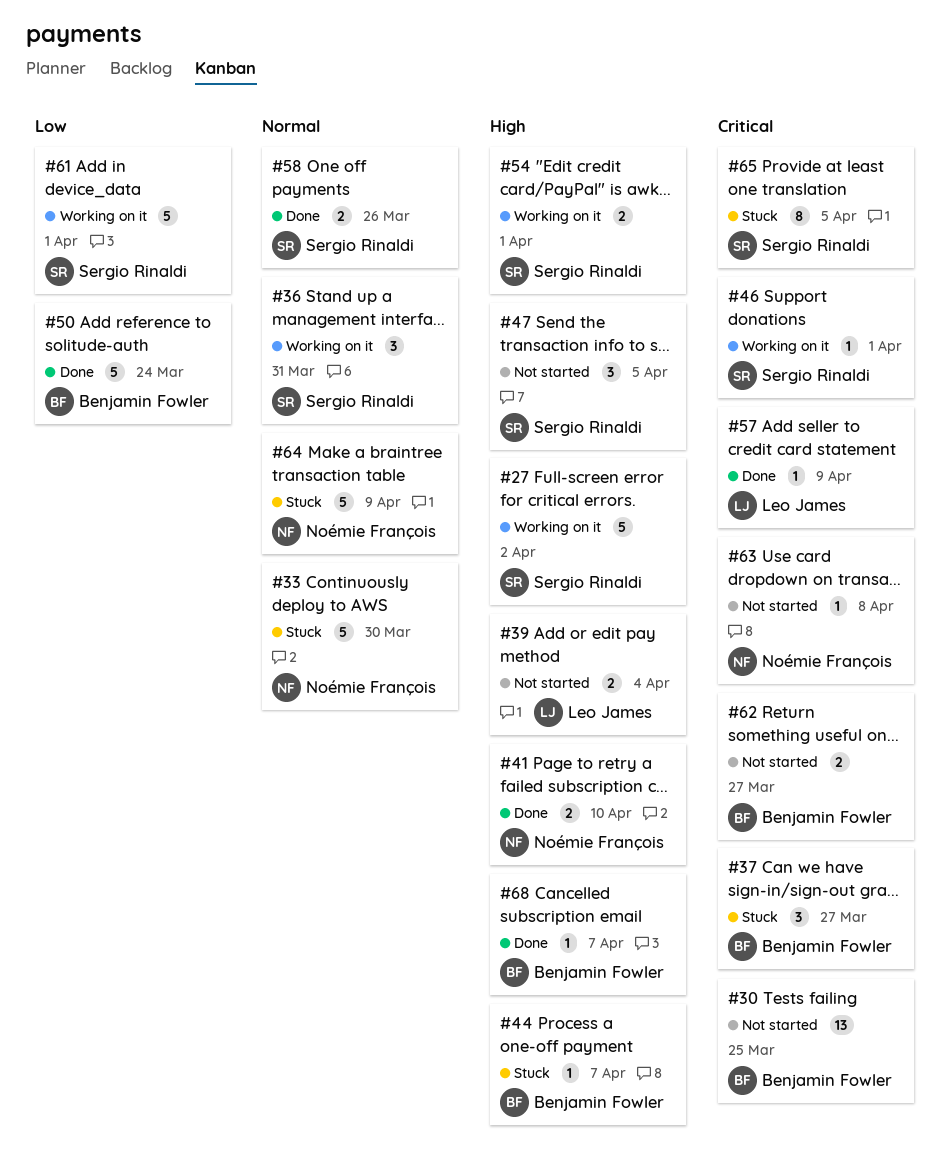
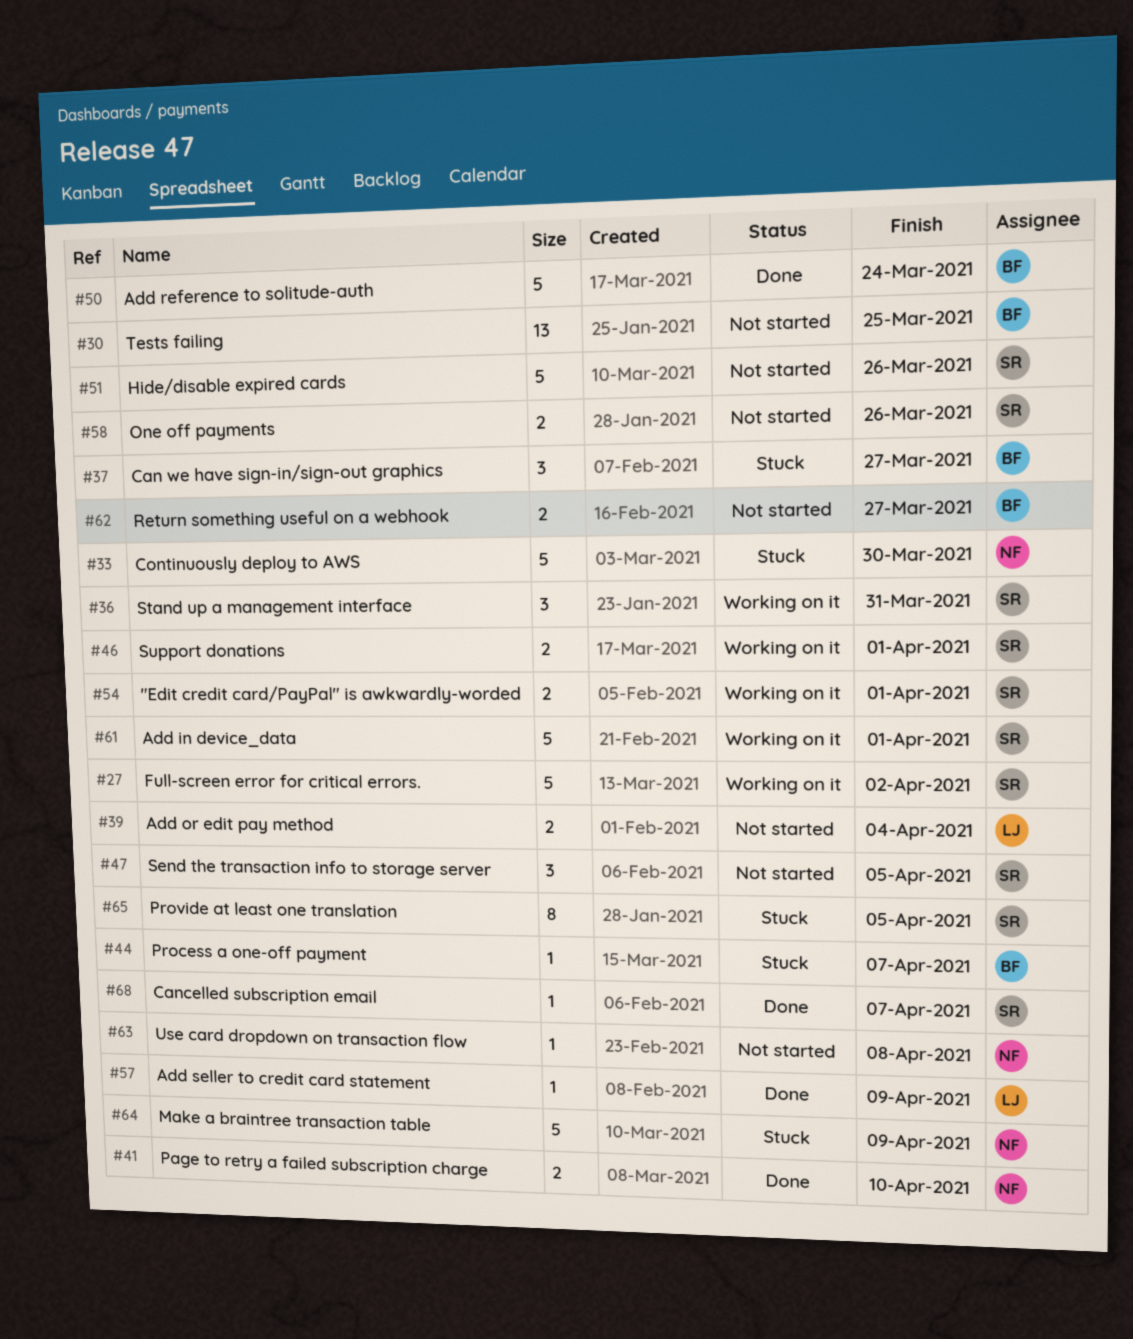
#46, estimate: 1 -> 2
#51: none -> present
#58, status: Done -> Not started
#68, owner: Benjamin Fowler -> Sergio Rinaldi

